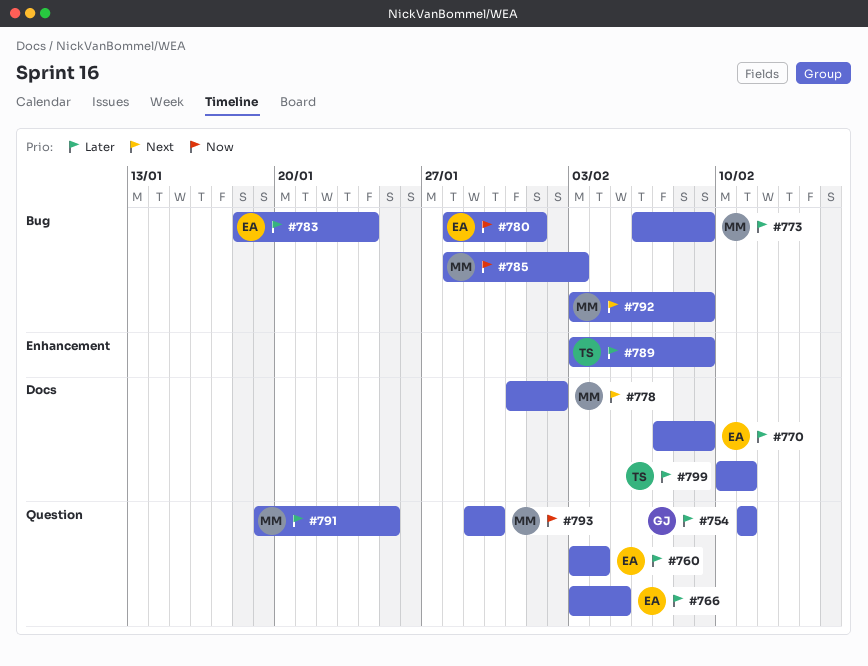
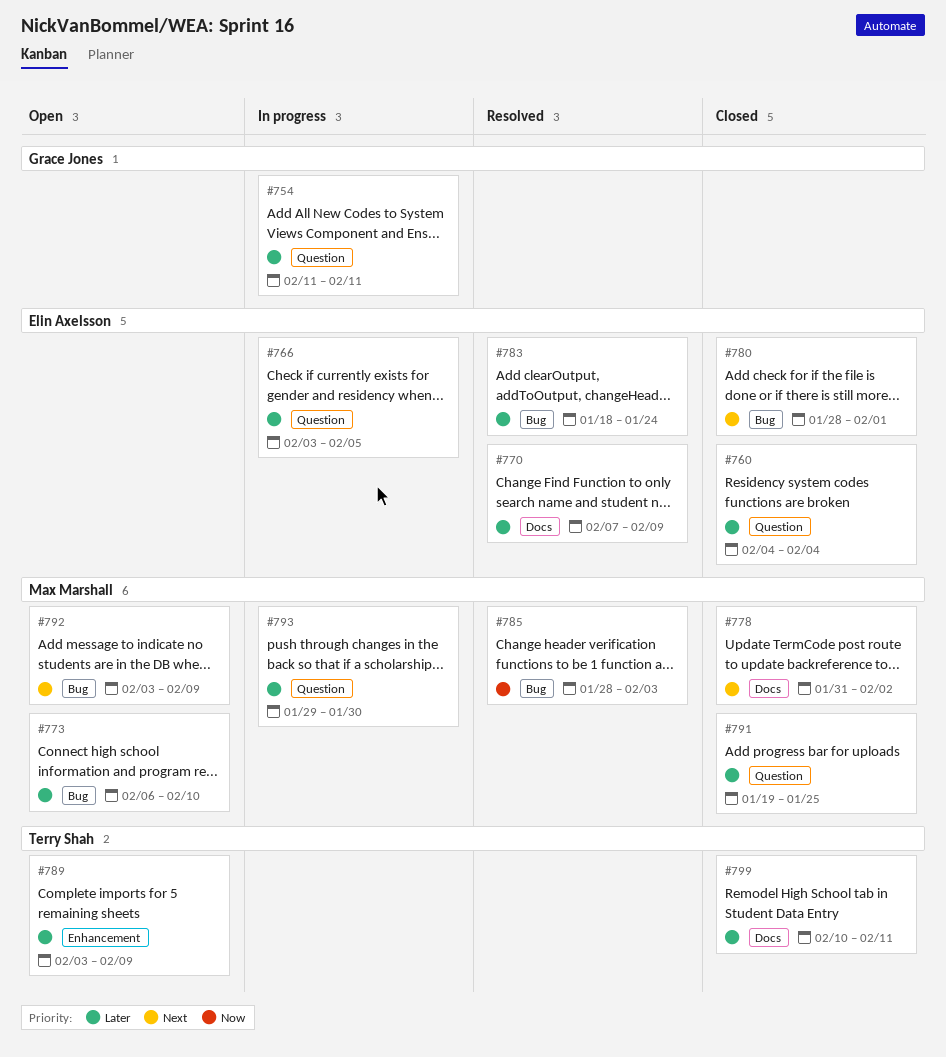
#760, start: Feb 3 -> Feb 4
#773, due: Feb 9 -> Feb 10
#780, priority: Now -> Next
#793, priority: Now -> Later

